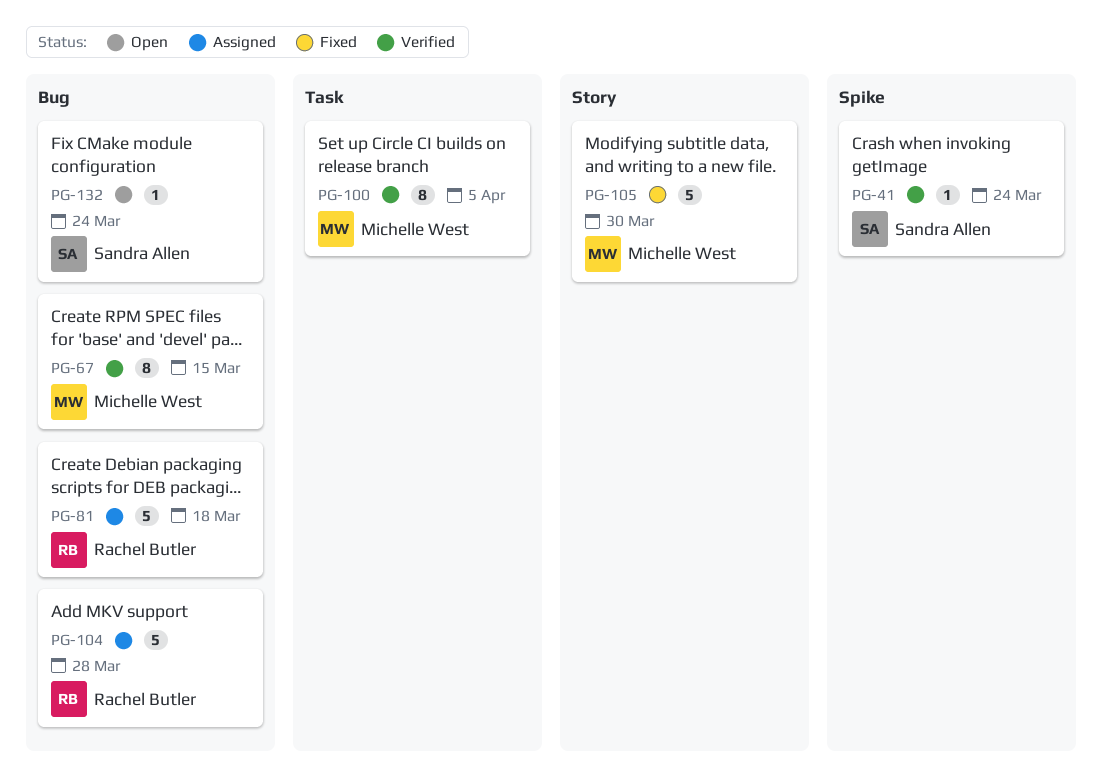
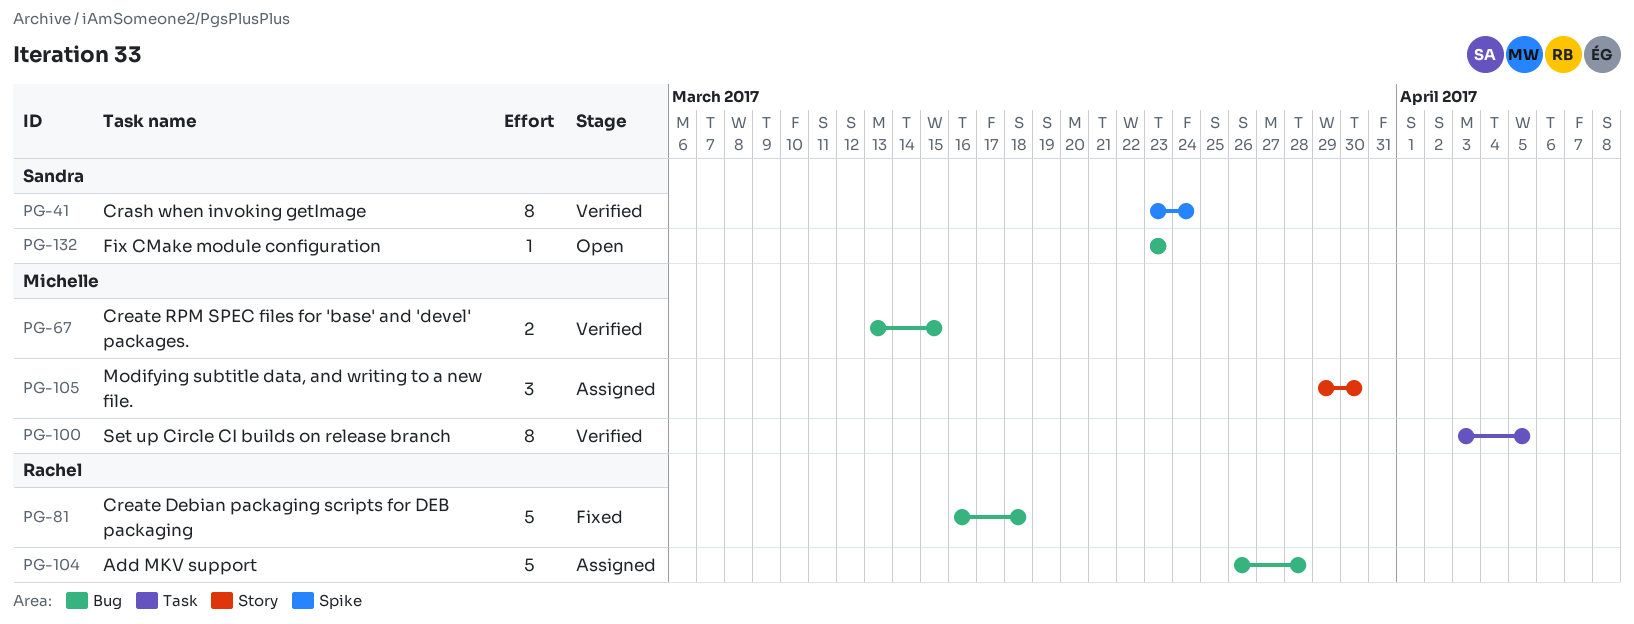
PG-41, estimate: 1 -> 8
PG-67, estimate: 8 -> 2
PG-81, status: Assigned -> Fixed
PG-105, status: Fixed -> Assigned
PG-105, estimate: 5 -> 3
PG-132, due: Mar 24 -> Mar 23

